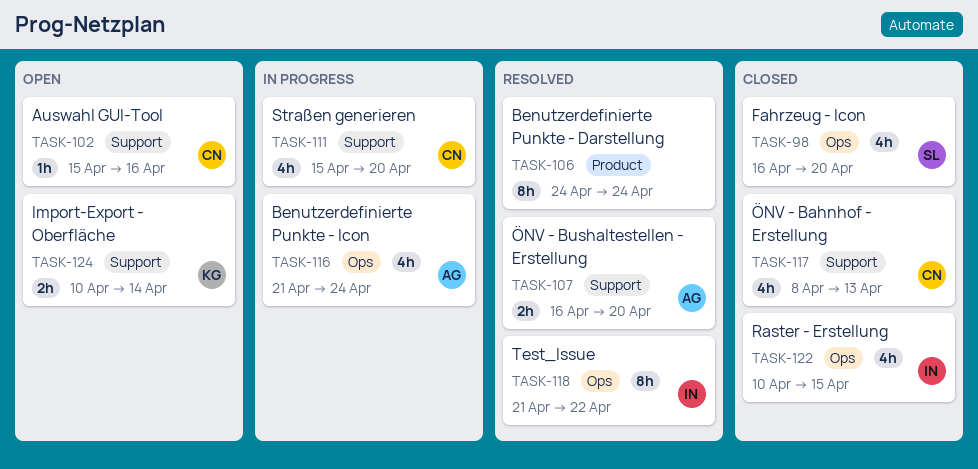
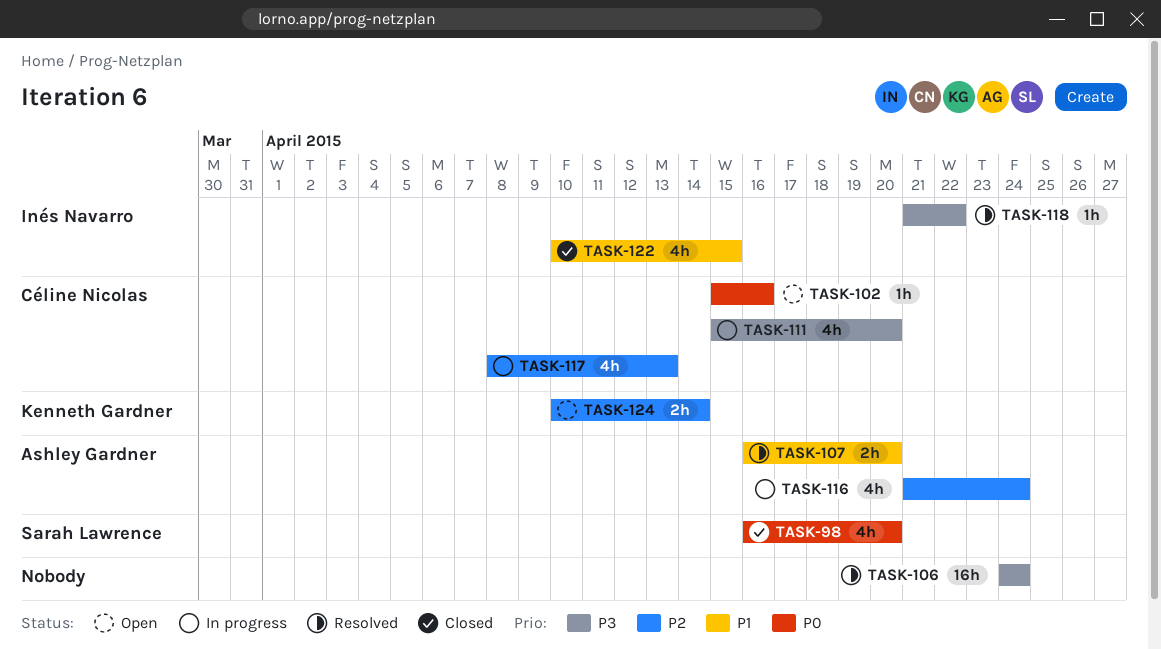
TASK-106, estimate: 8h -> 16h
TASK-117, status: Closed -> In progress
TASK-118, estimate: 8h -> 1h

